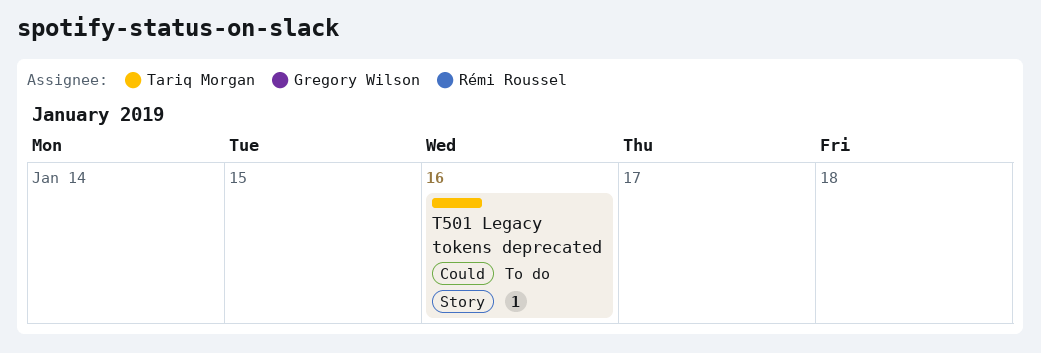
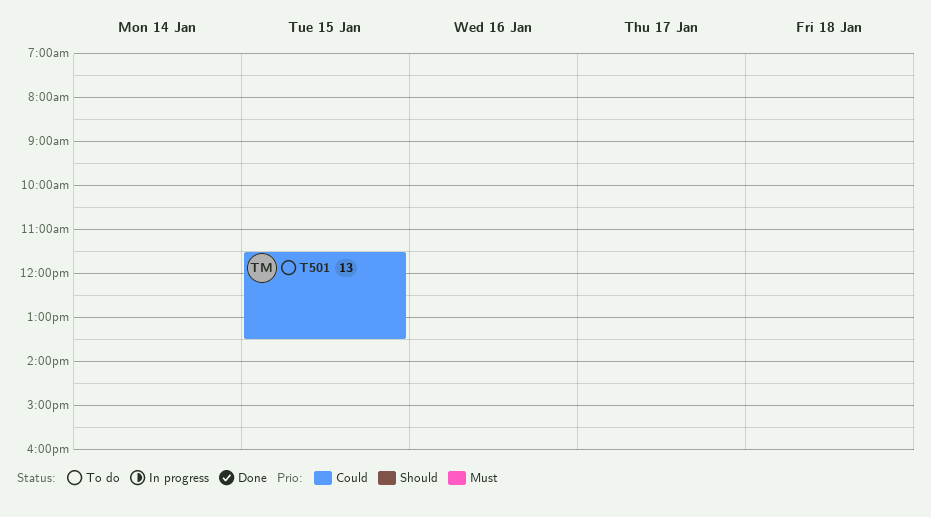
T501, estimate: 1 -> 13
T501, day: Jan 16 -> Jan 15

